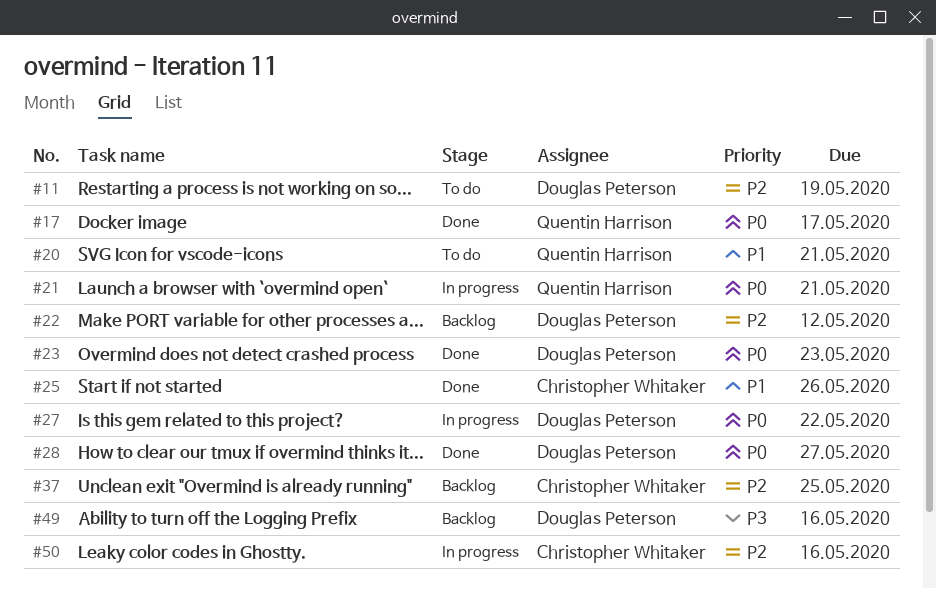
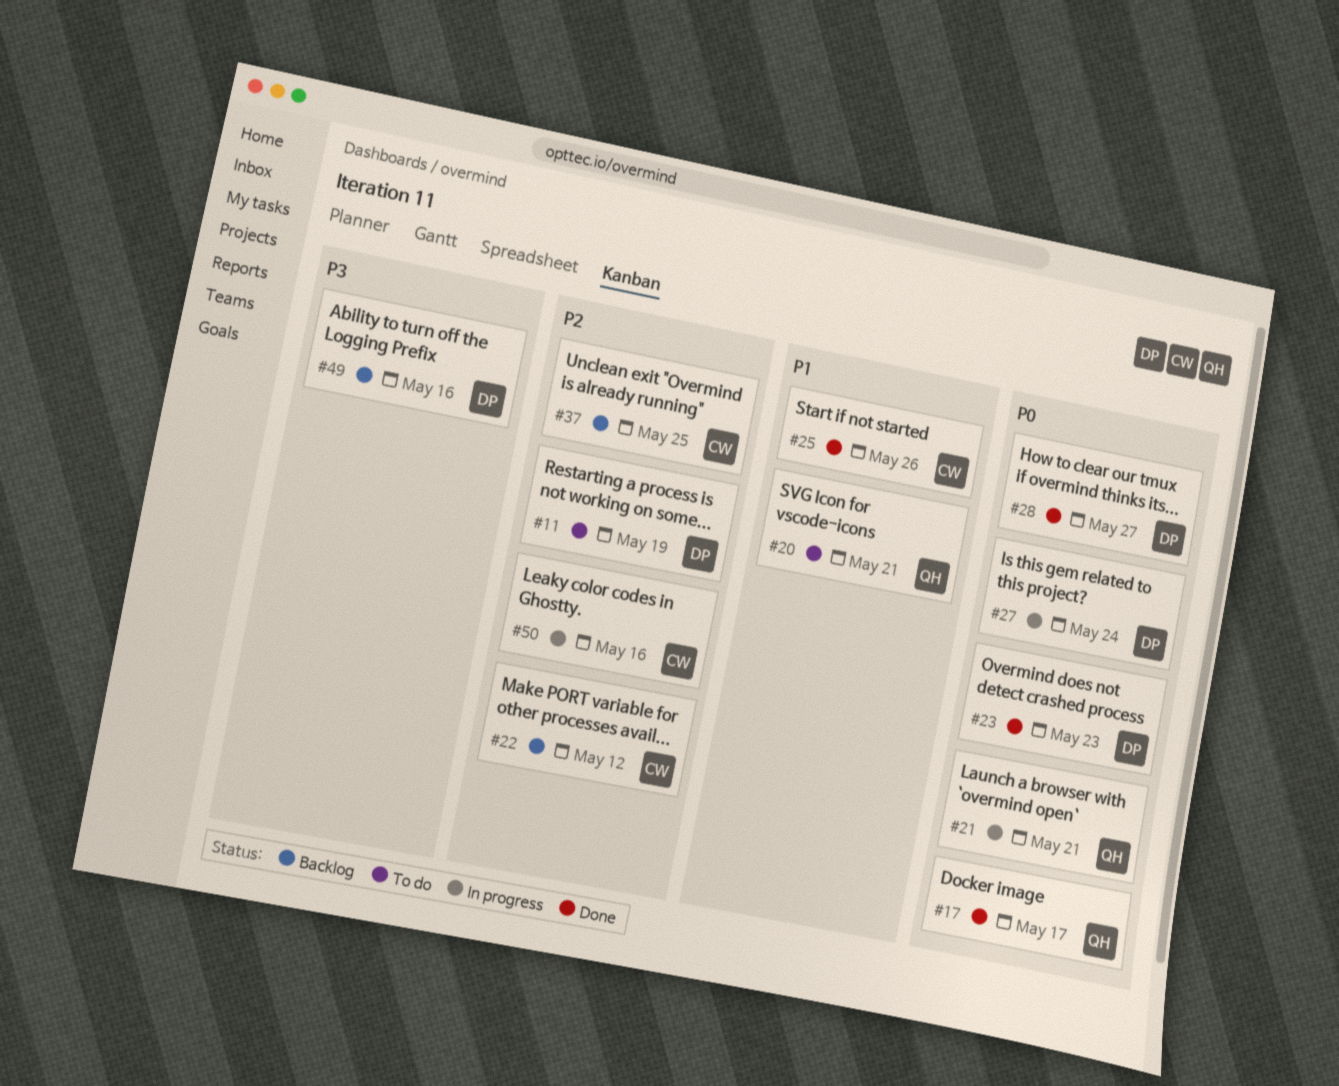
#22, owner: Douglas Peterson -> Christopher Whitaker
#27, due: May 22 -> May 24

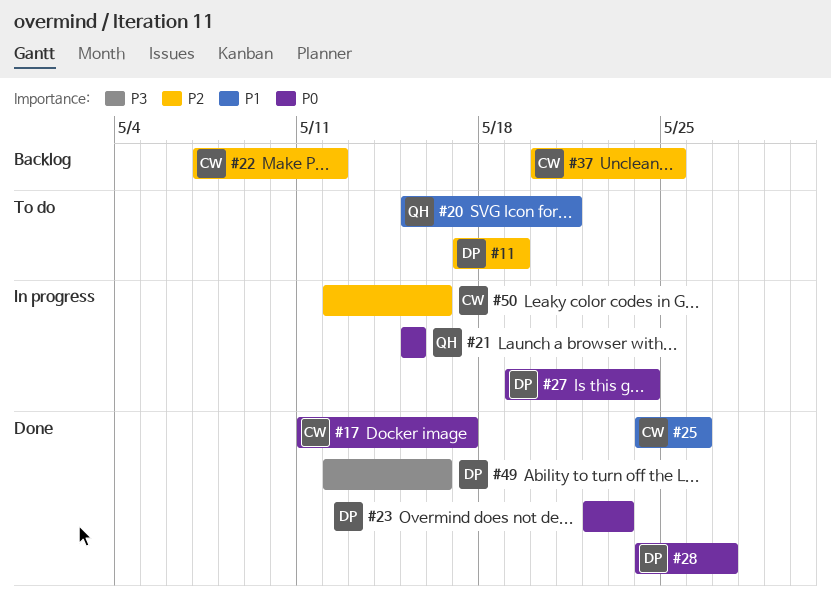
#17, owner: QH -> CW
#21, due: May 21 -> May 15
#49, status: Backlog -> Done

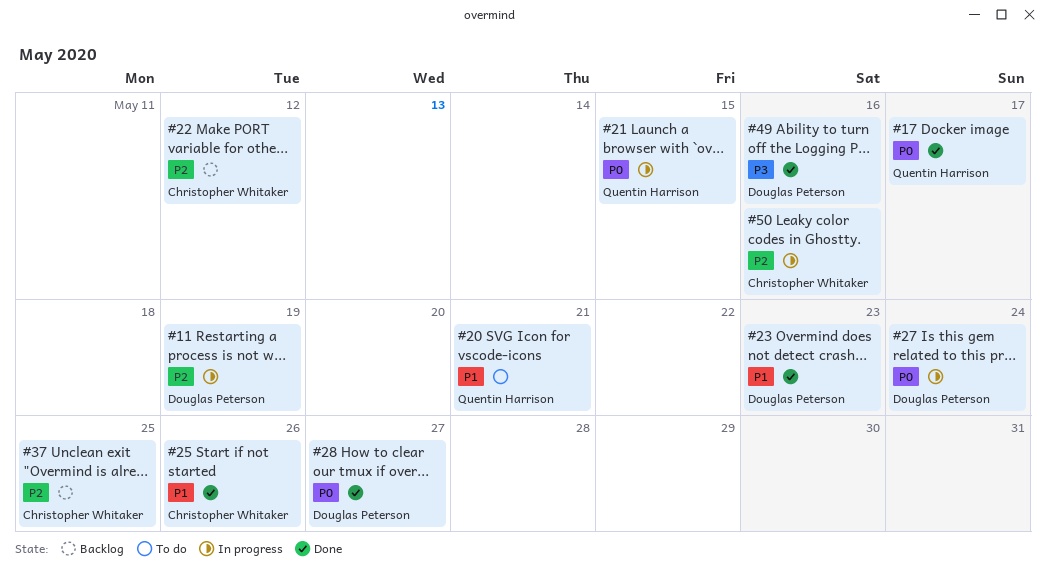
#11, status: To do -> In progress
#17, owner: Christopher Whitaker -> Quentin Harrison
#23, priority: P0 -> P1

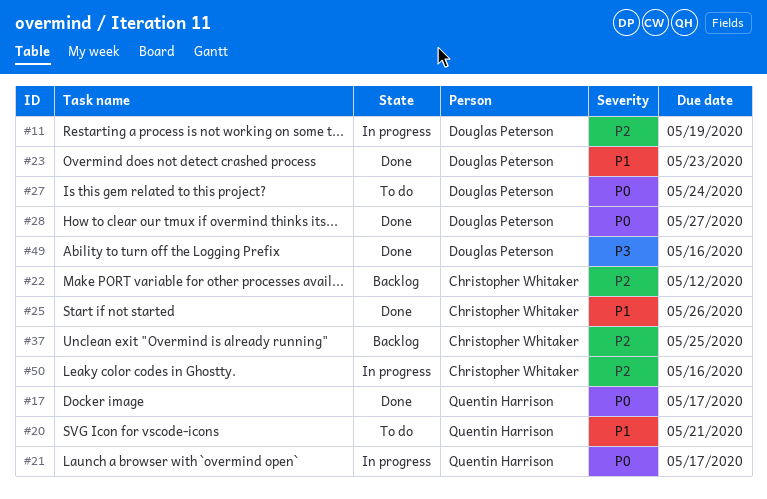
#21, due: May 15 -> May 17
#27, status: In progress -> To do

